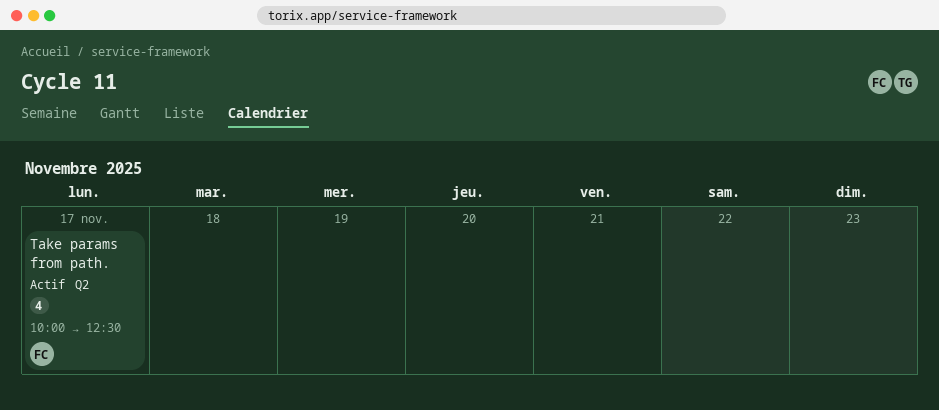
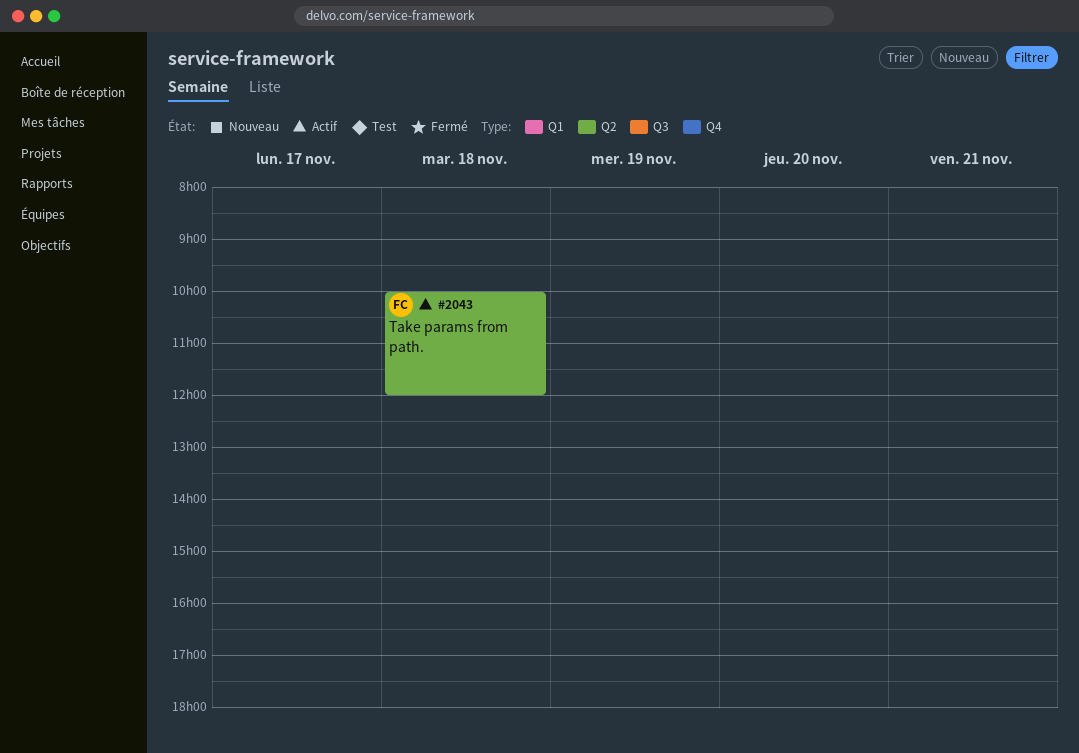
Take params from path., day: Nov 17 -> Nov 18
Take params from path., ends: 12:30 -> 12:00

